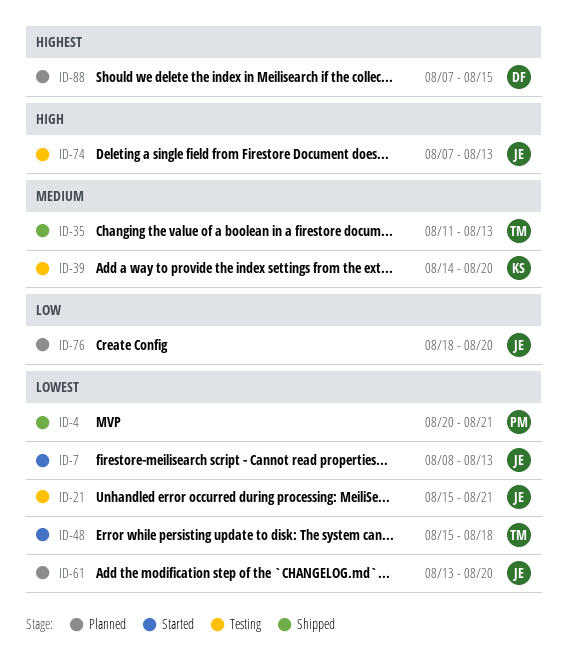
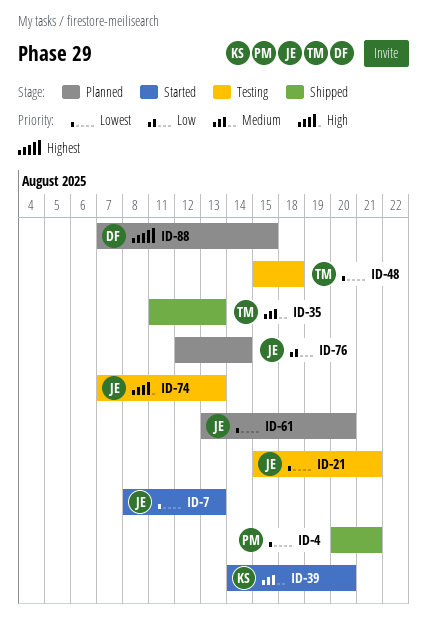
ID-39, status: Testing -> Started
ID-48, status: Started -> Testing
ID-76, start: Aug 18 -> Aug 12
ID-76, due: Aug 20 -> Aug 14

